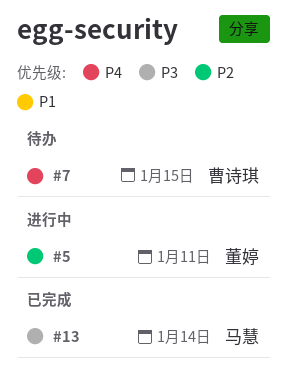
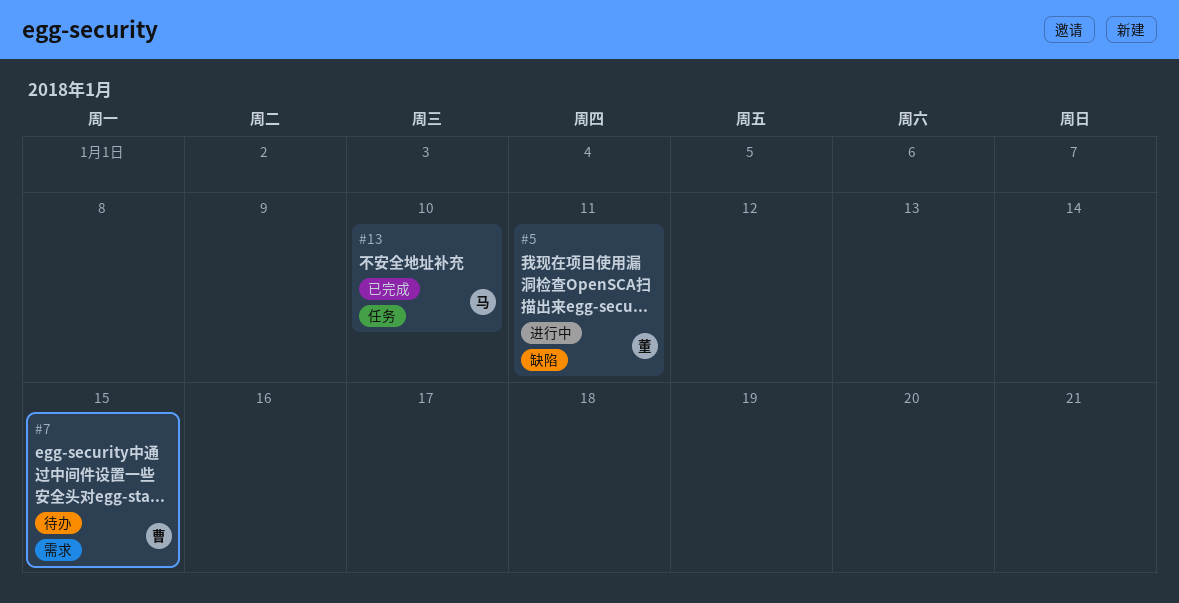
#13, due: Jan 14 -> Jan 10

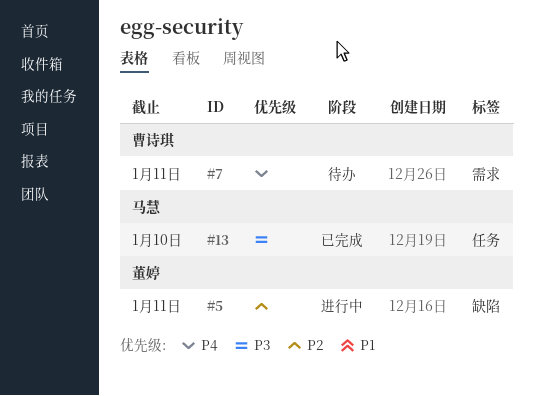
#7, due: Jan 15 -> Jan 11

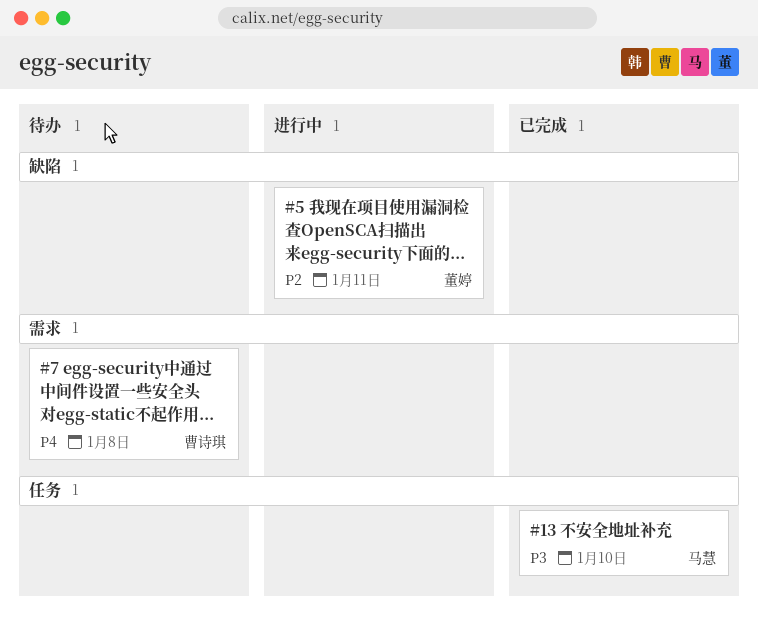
#7, due: Jan 11 -> Jan 8

